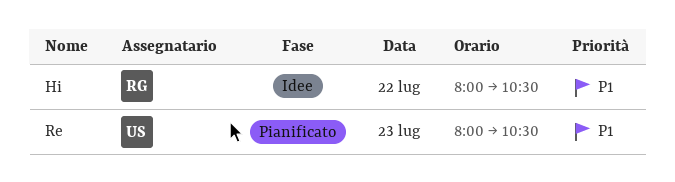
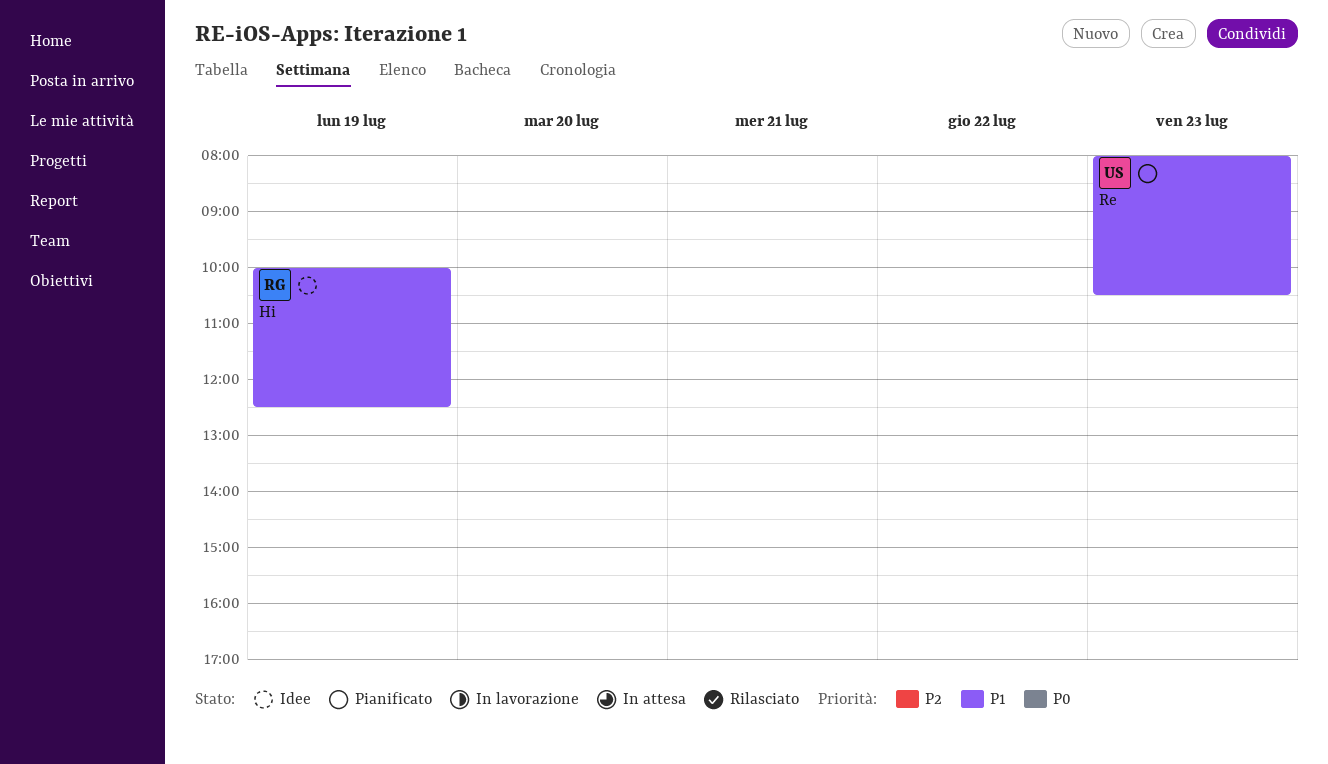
Hi, day: Jul 22 -> Jul 19
Hi, begins: 08:00 -> 10:00
Hi, ends: 10:30 -> 12:30

